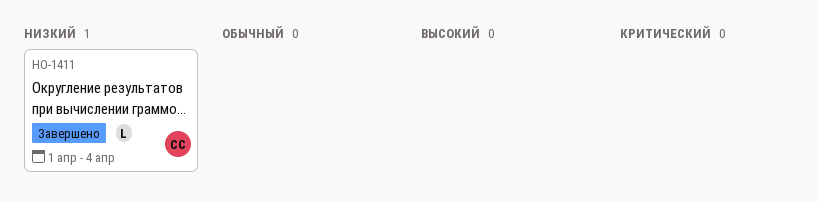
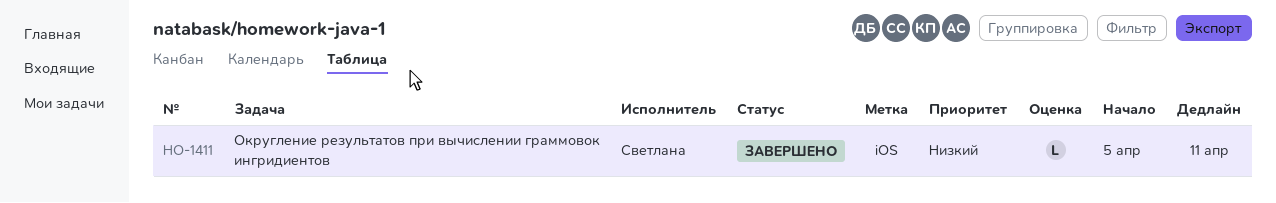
HO-1411, start: Apr 1 -> Apr 5
HO-1411, due: Apr 4 -> Apr 11

